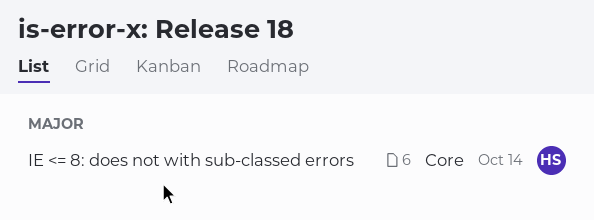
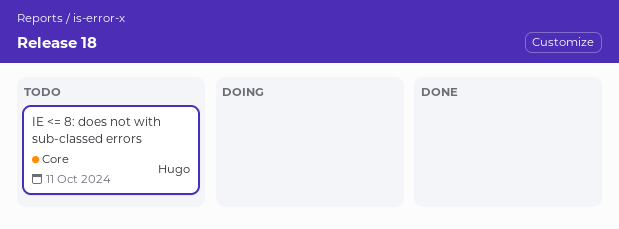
IE <= 8: does not with sub-classed errors, due: Oct 14 -> Oct 11

